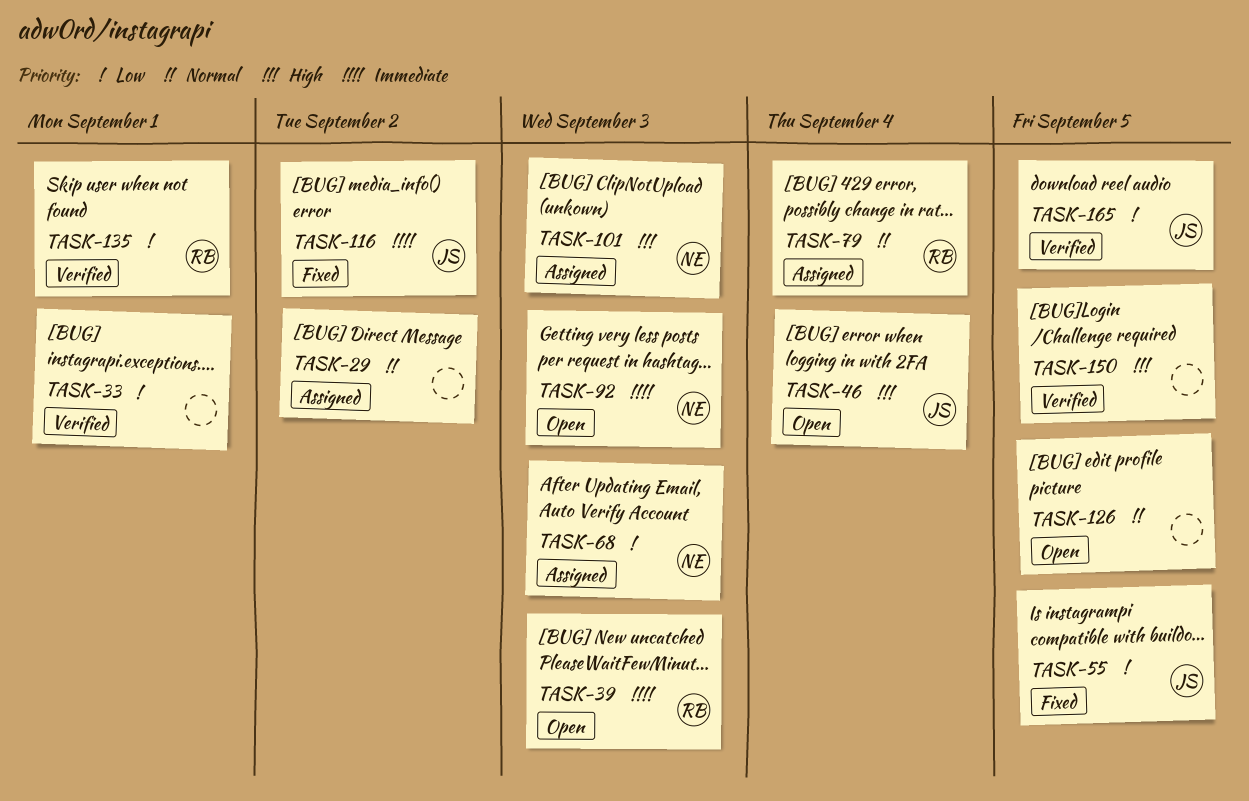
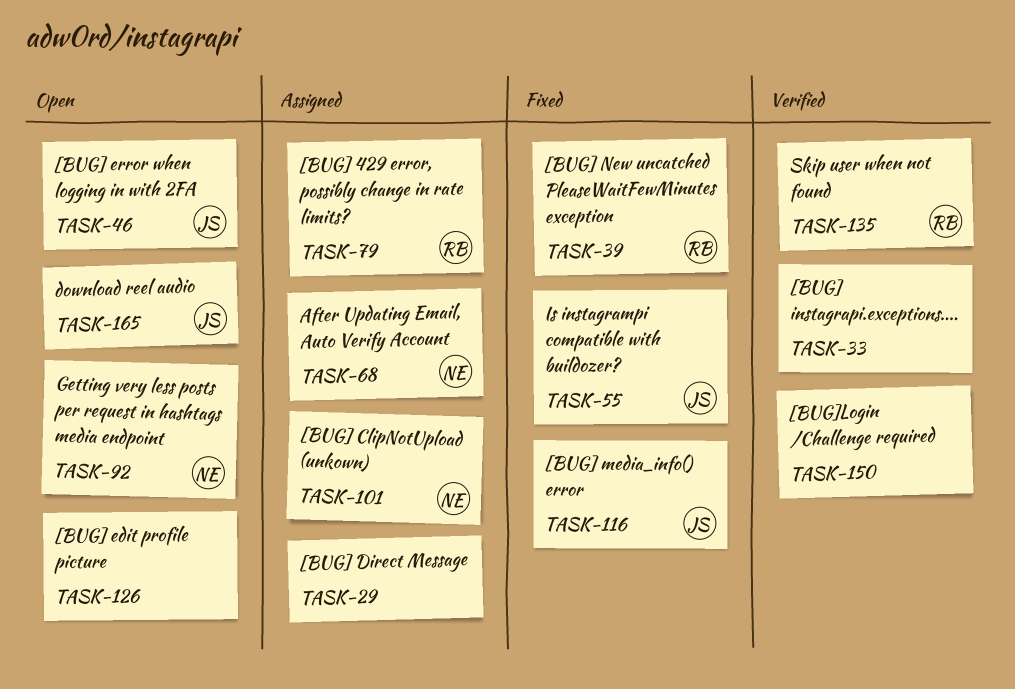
TASK-39, status: Open -> Fixed
TASK-165, status: Verified -> Open

